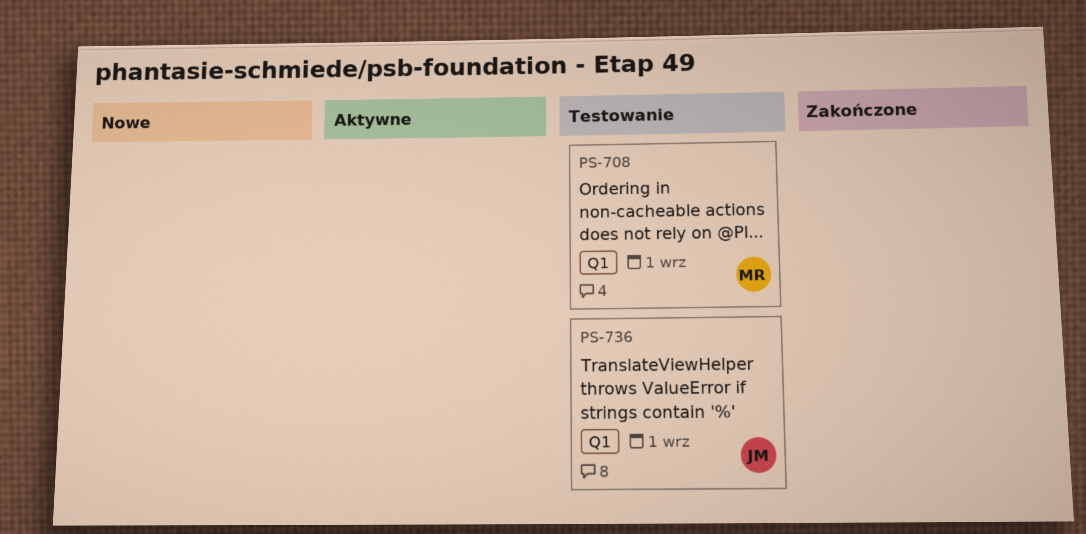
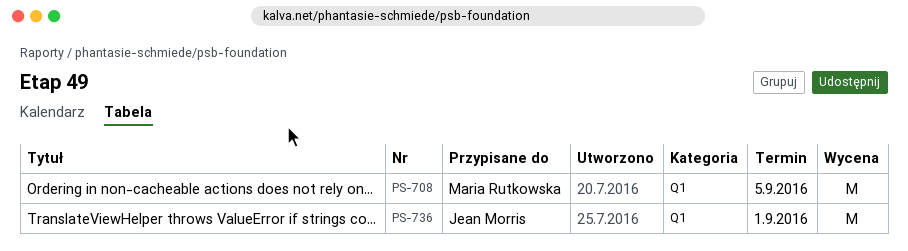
PS-708, due: Sep 1 -> Sep 5

